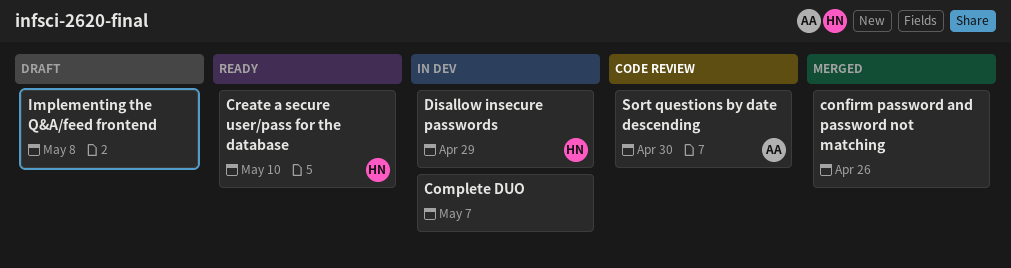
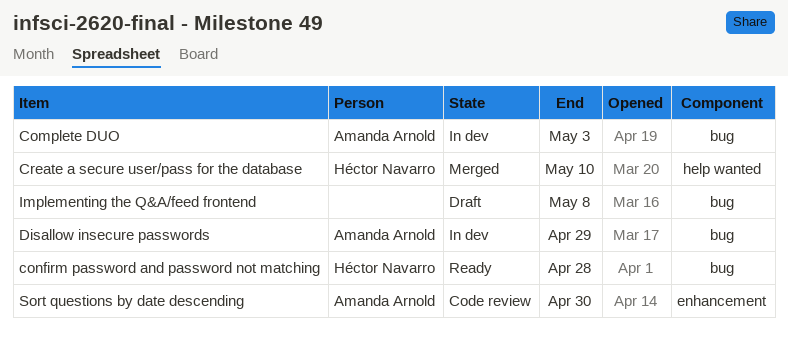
Complete DUO, owner: none -> Amanda Arnold
Complete DUO, due: May 7 -> May 3
confirm password and password not matching, status: Merged -> Ready
confirm password and password not matching, owner: none -> Héctor Navarro
confirm password and password not matching, due: Apr 26 -> Apr 28
Create a secure user/pass for the database, status: Ready -> Merged
Disallow insecure passwords, owner: Héctor Navarro -> Amanda Arnold

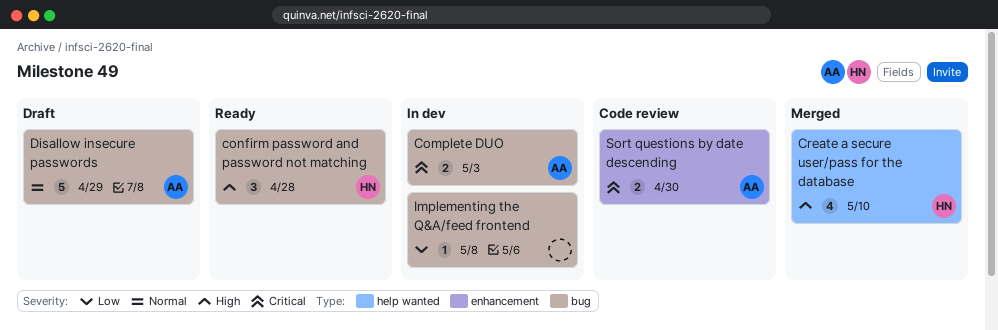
Disallow insecure passwords, status: In dev -> Draft
Implementing the Q&A/feed frontend, status: Draft -> In dev

